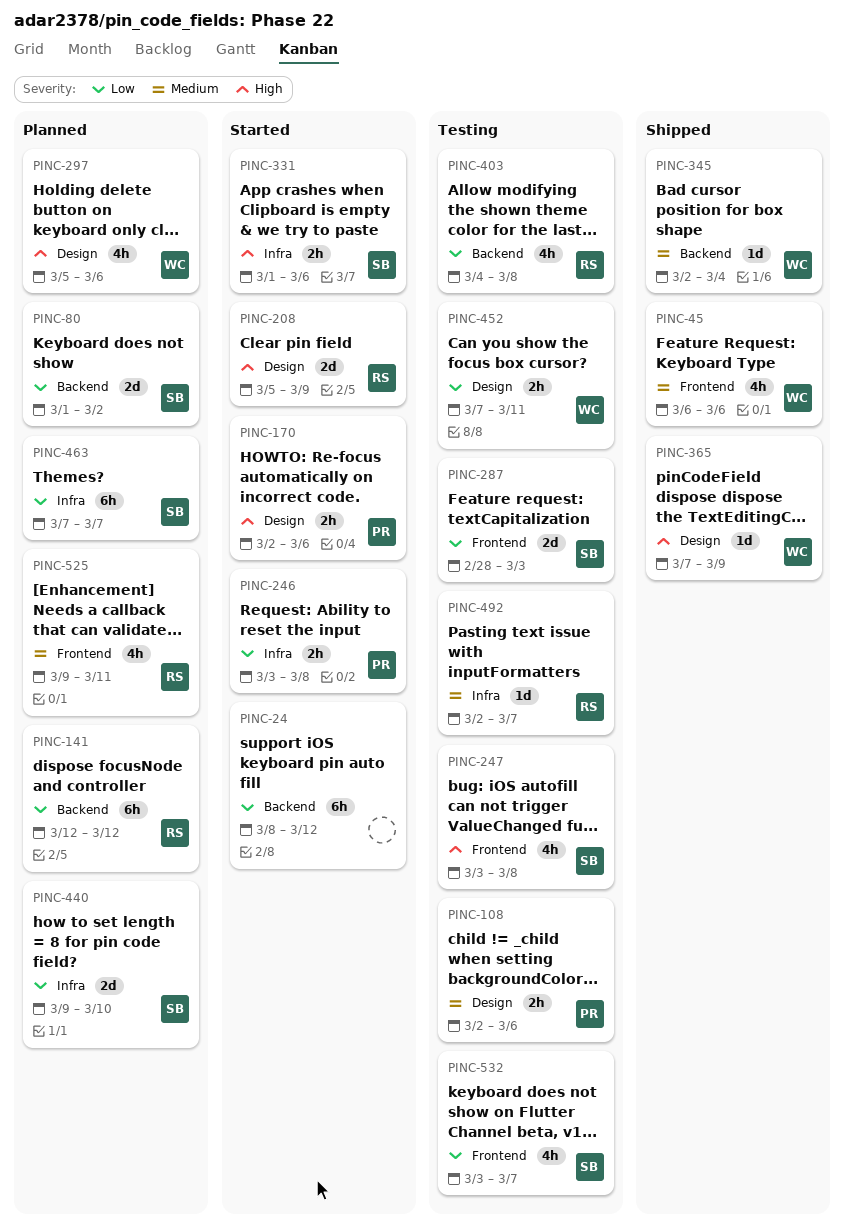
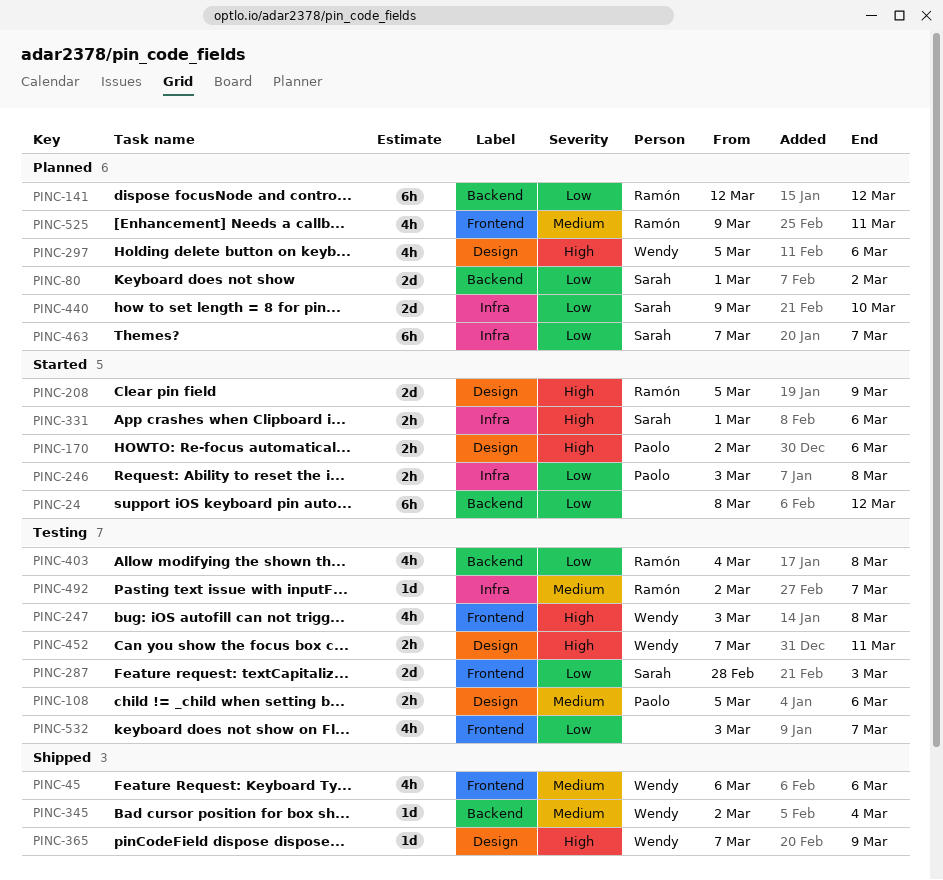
PINC-108, start: Mar 2 -> Mar 5
PINC-247, owner: Sarah -> Wendy
PINC-452, priority: Low -> High
PINC-532, owner: Sarah -> none

